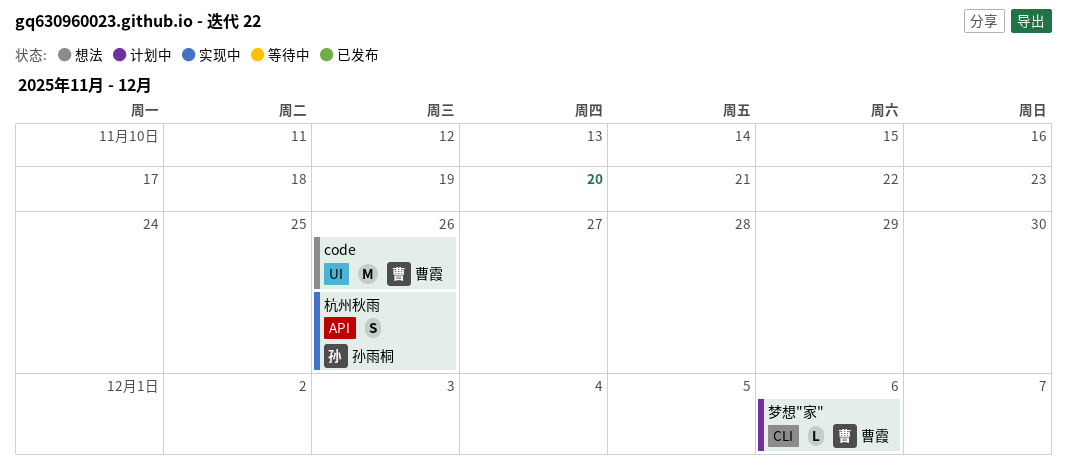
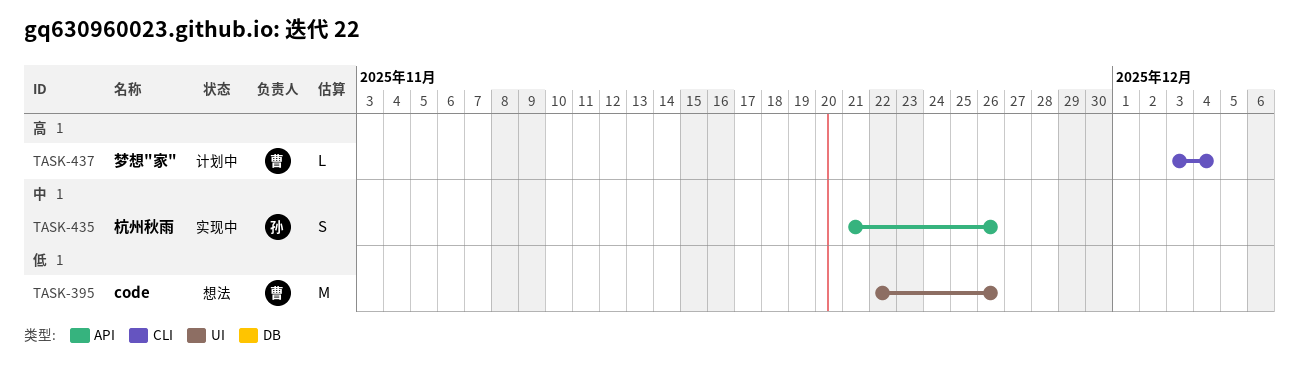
梦想"家", due: Dec 6 -> Dec 4

